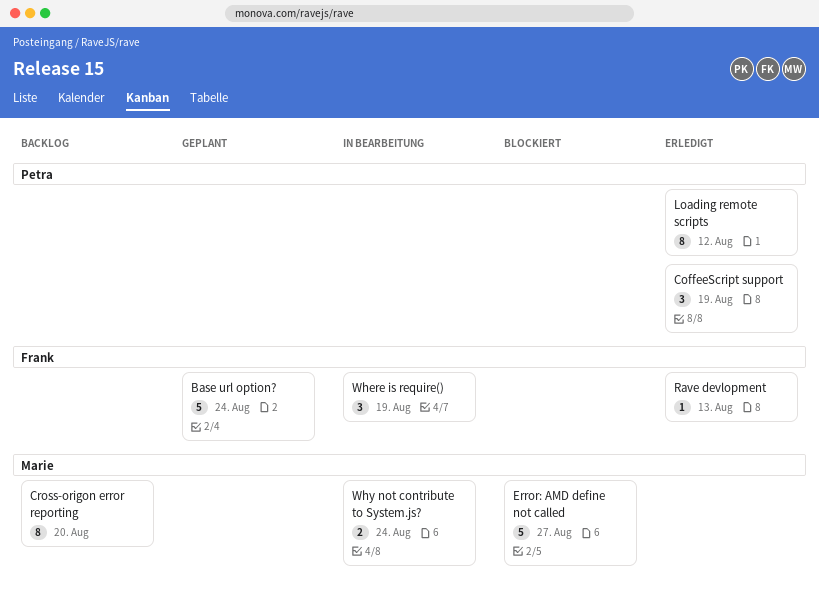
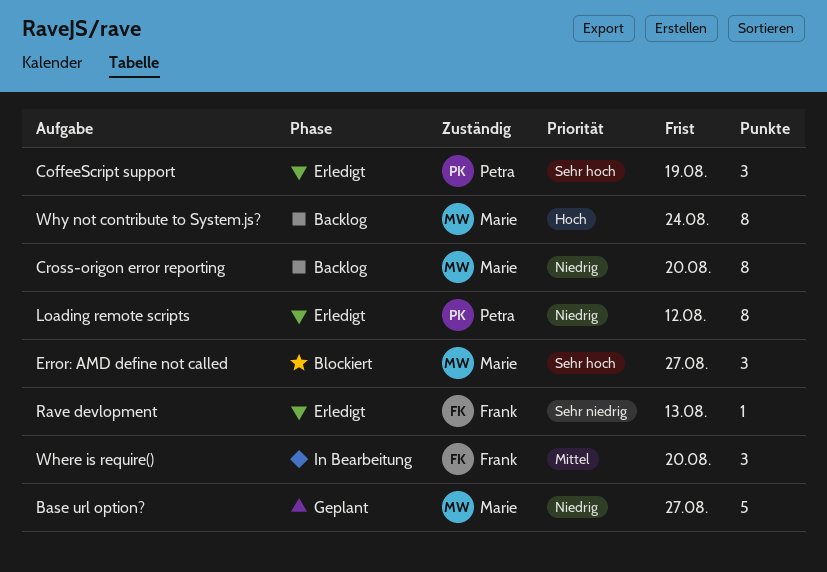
Base url option?, owner: Frank -> Marie
Base url option?, due: Aug 24 -> Aug 27
Error: AMD define not called, estimate: 5 -> 3
Where is require(), due: Aug 19 -> Aug 20
Why not contribute to System.js?, status: In Bearbeitung -> Backlog
Why not contribute to System.js?, estimate: 2 -> 8

